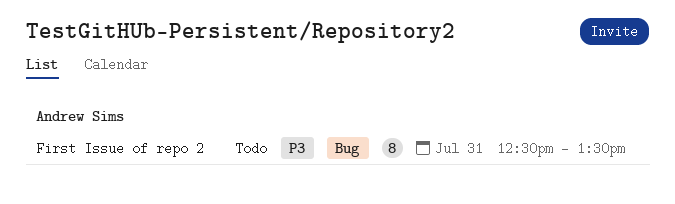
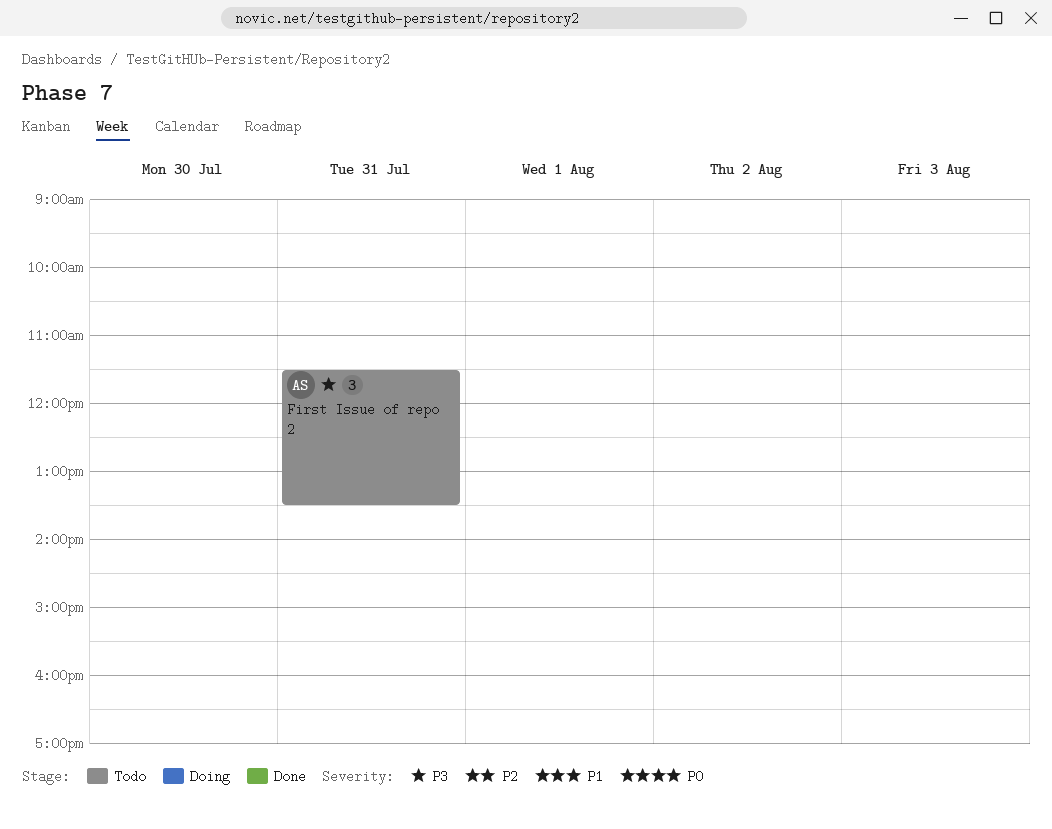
First Issue of repo 2, estimate: 8 -> 3
First Issue of repo 2, begins: 12:30 -> 11:30

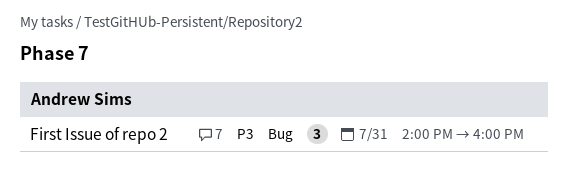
First Issue of repo 2, begins: 11:30 -> 14:00
First Issue of repo 2, ends: 13:30 -> 16:00

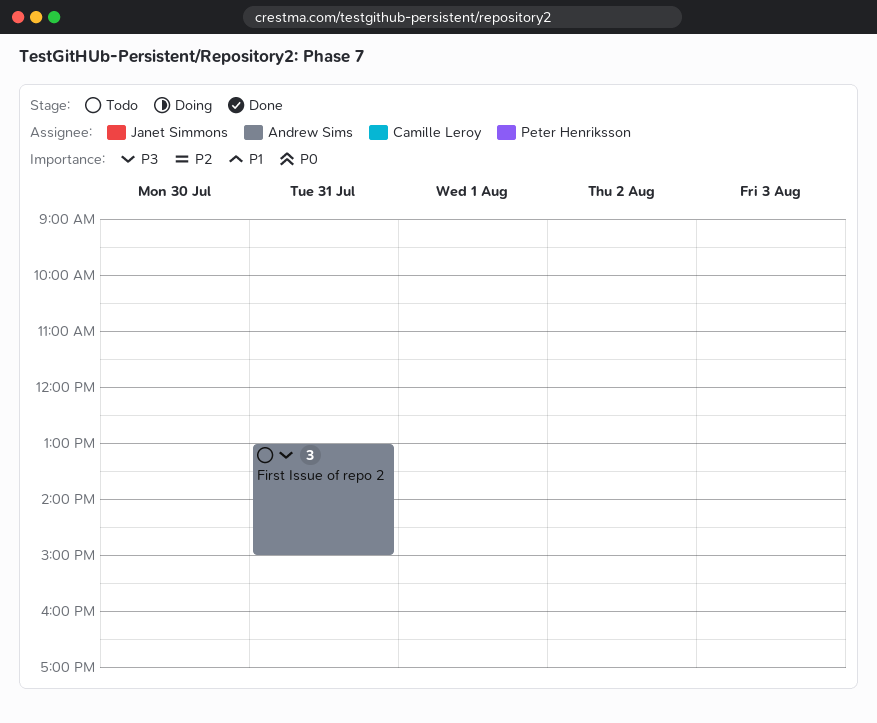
First Issue of repo 2, begins: 14:00 -> 13:00
First Issue of repo 2, ends: 16:00 -> 15:00

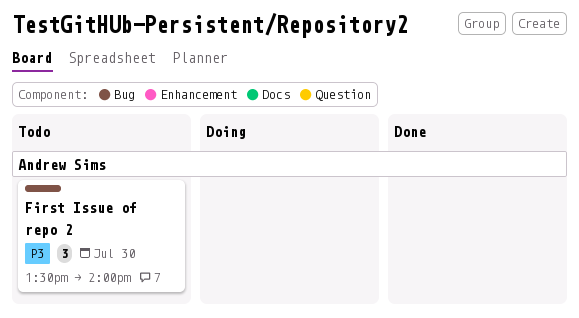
First Issue of repo 2, day: Jul 31 -> Jul 30
First Issue of repo 2, begins: 13:00 -> 13:30
First Issue of repo 2, ends: 15:00 -> 14:00

